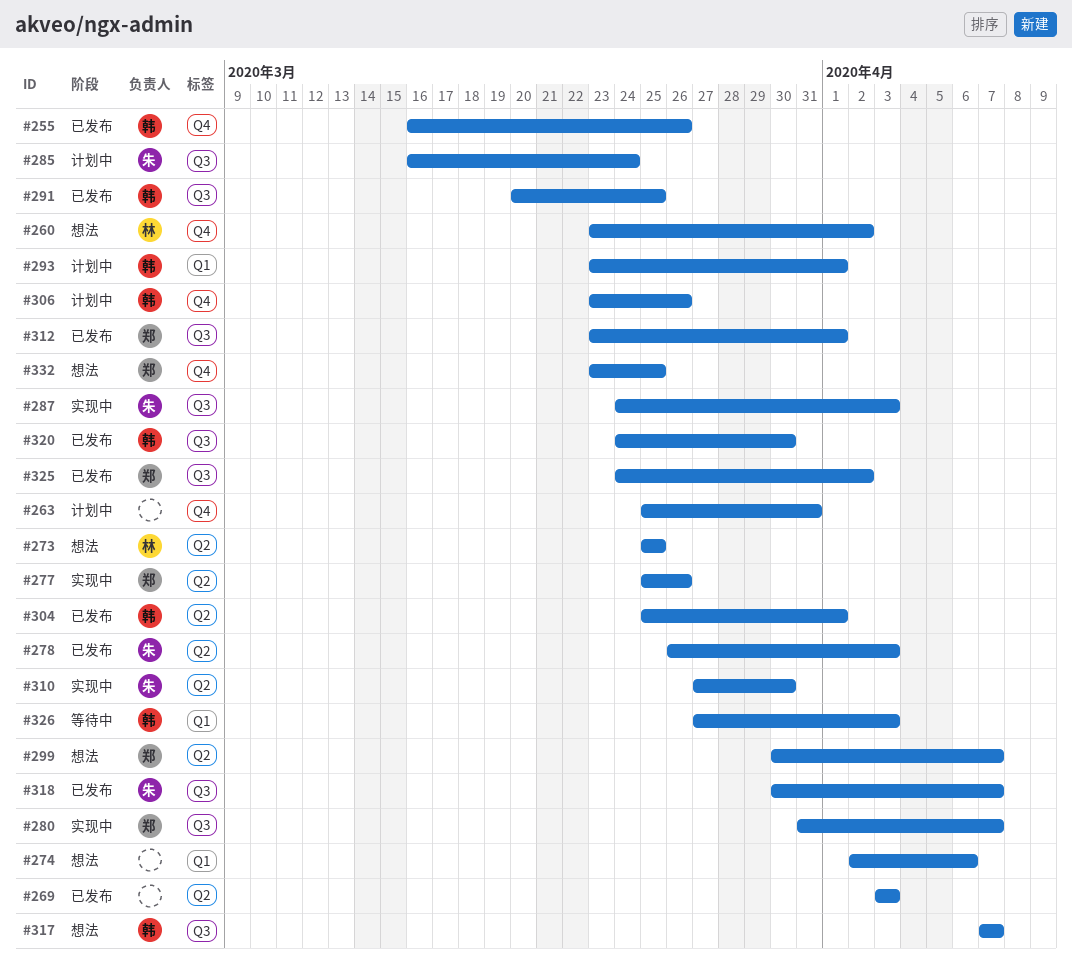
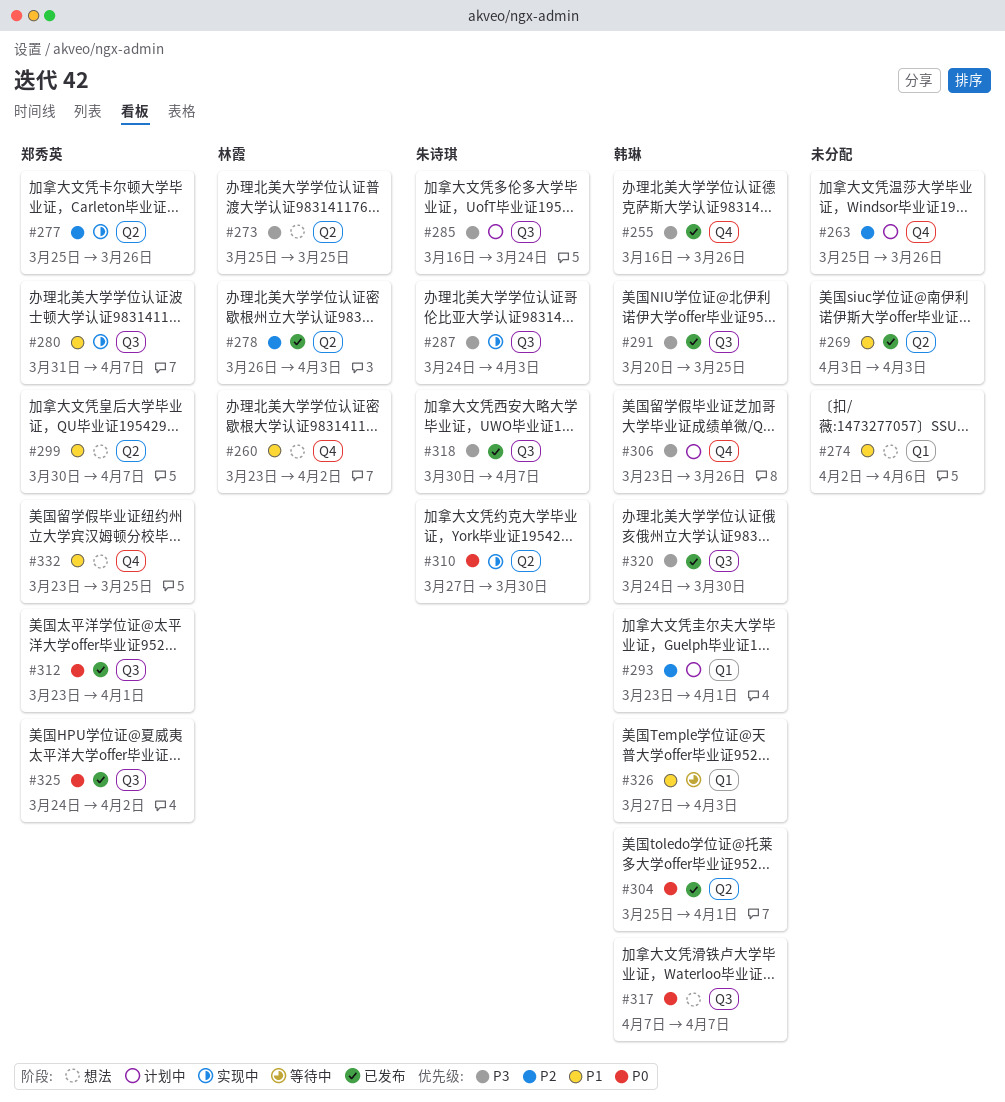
#263, due: Mar 31 -> Mar 26
#278, owner: 朱诗琪 -> 林霞

